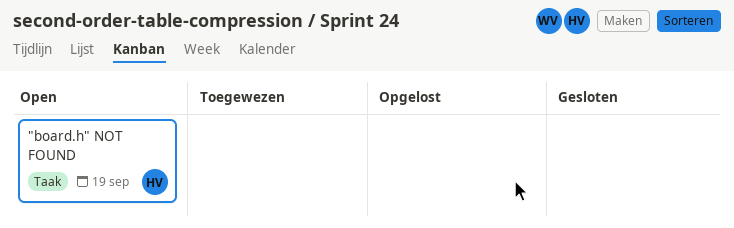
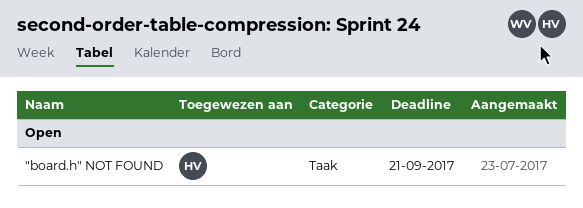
"board.h" NOT FOUND, due: Sep 19 -> Sep 21

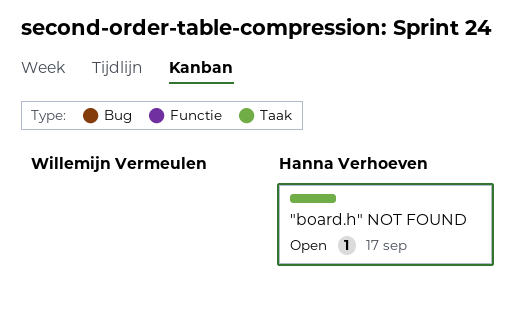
"board.h" NOT FOUND, due: Sep 21 -> Sep 17

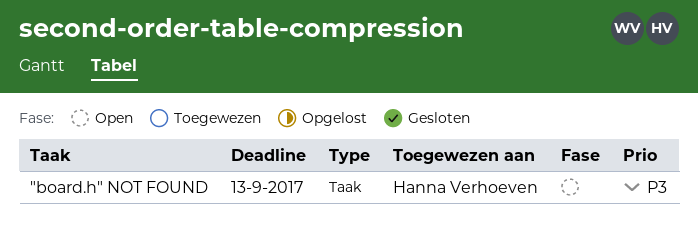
"board.h" NOT FOUND, due: Sep 17 -> Sep 13

